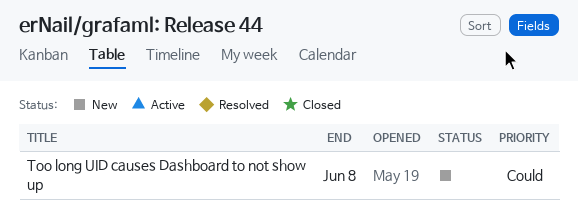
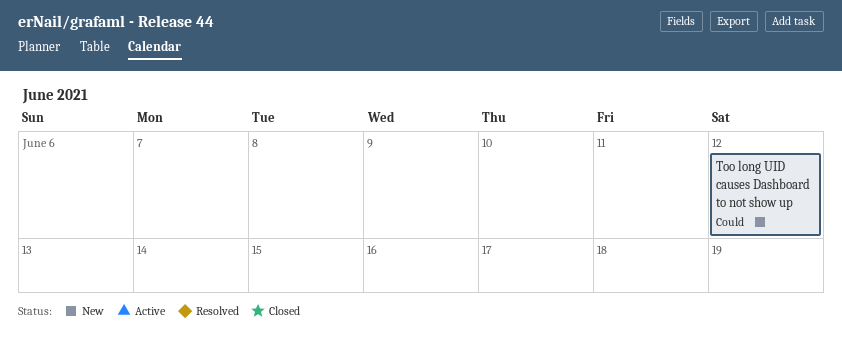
Too long UID causes Dashboard to not show up, due: Jun 8 -> Jun 12

